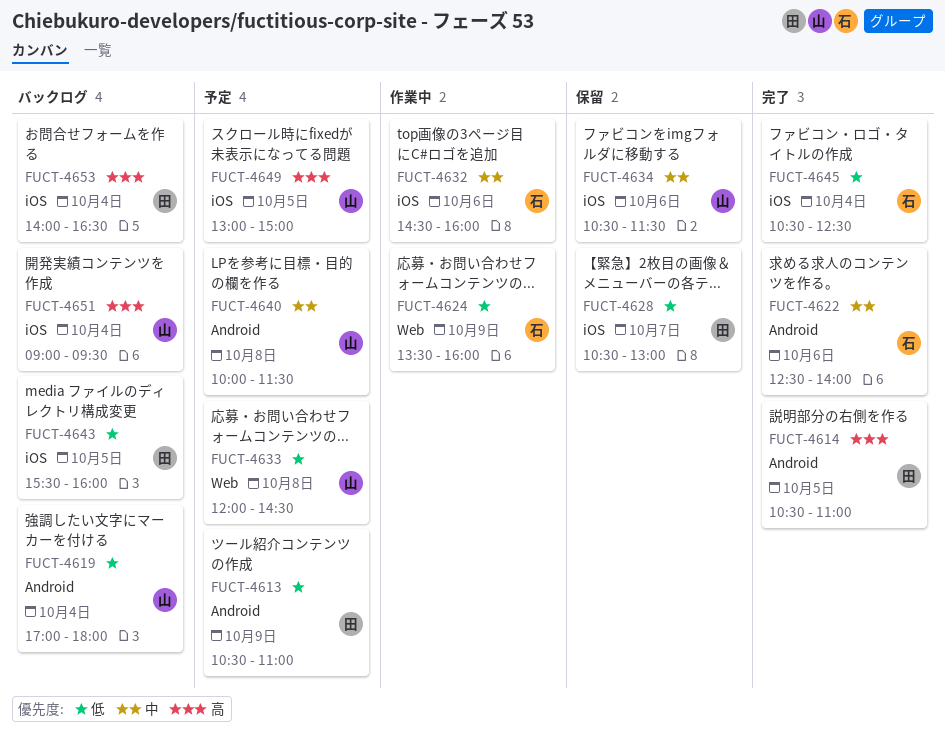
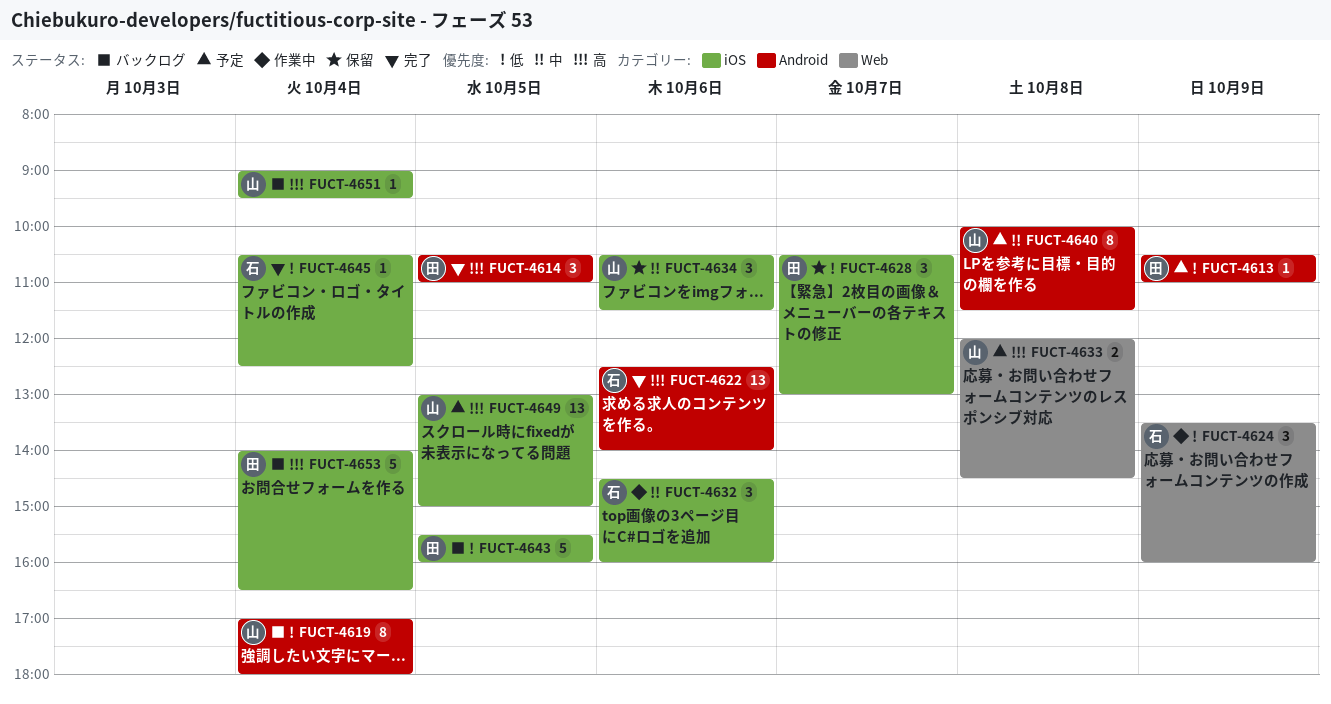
FUCT-4622, priority: 中 -> 高
FUCT-4633, priority: 低 -> 高

